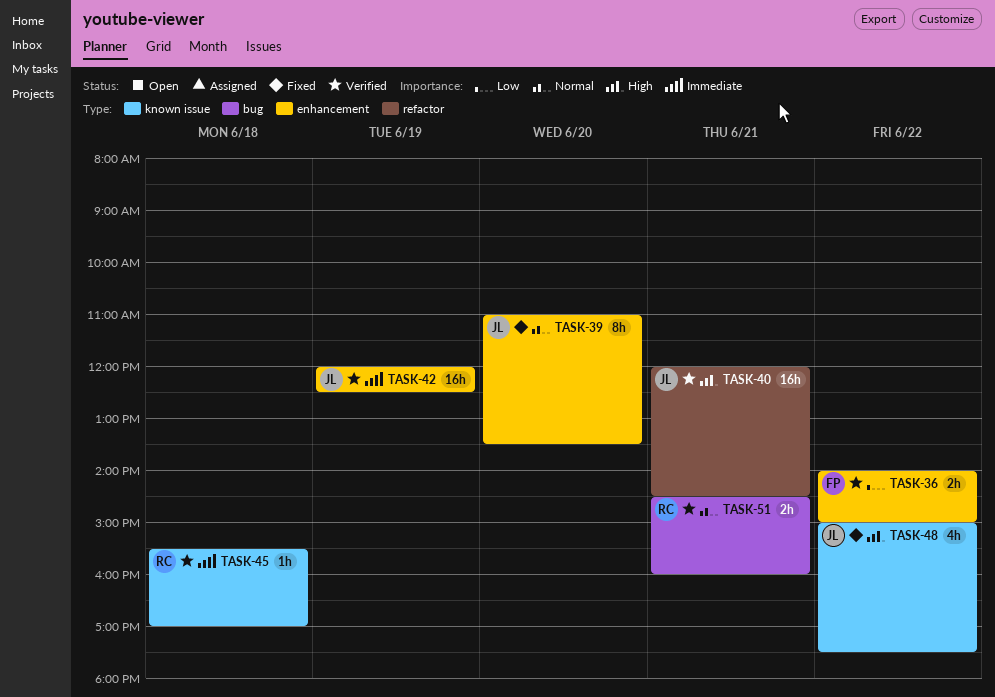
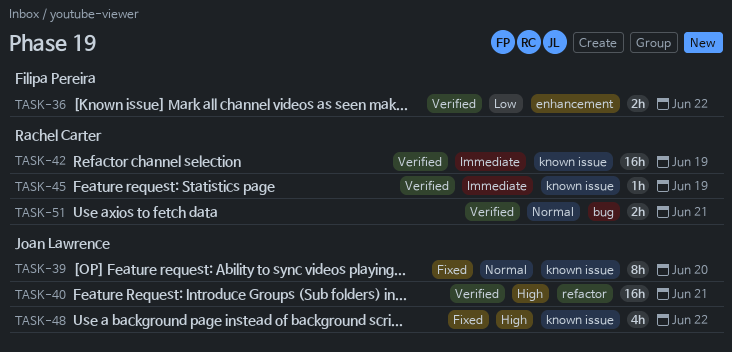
TASK-39, label: enhancement -> known issue
TASK-42, owner: Joan Lawrence -> Rachel Carter
TASK-42, label: enhancement -> known issue
TASK-45, day: Jun 18 -> Jun 19

